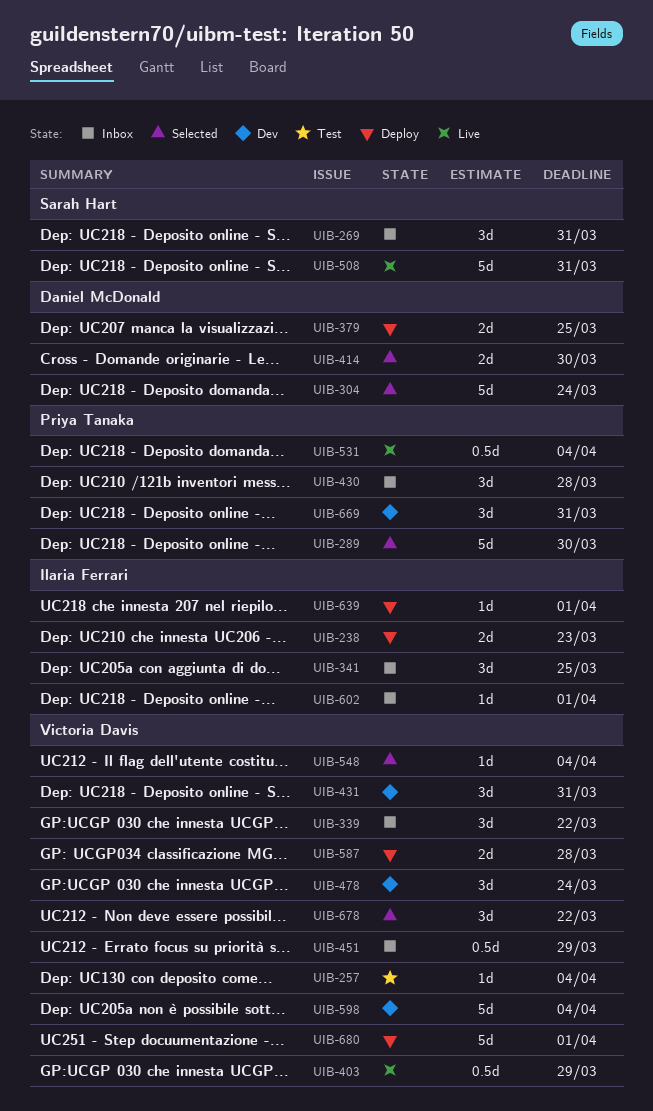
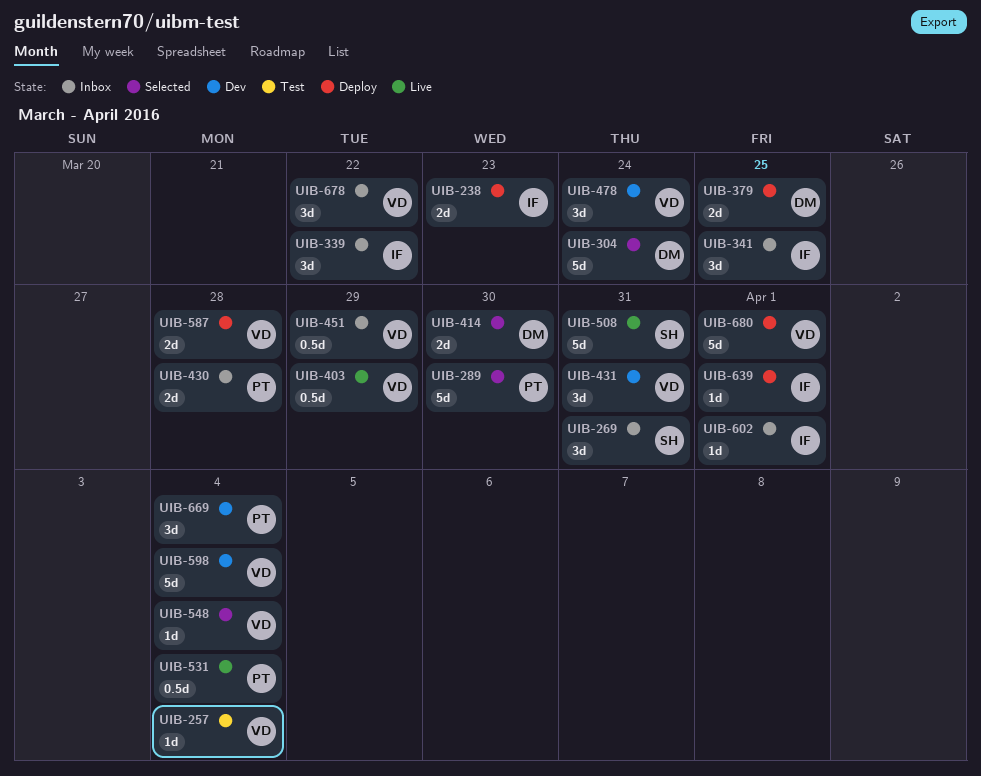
UIB-339, owner: Victoria Davis -> Ilaria Ferrari
UIB-430, estimate: 3d -> 2d
UIB-669, due: Mar 31 -> Apr 4
UIB-678, status: Selected -> Inbox

